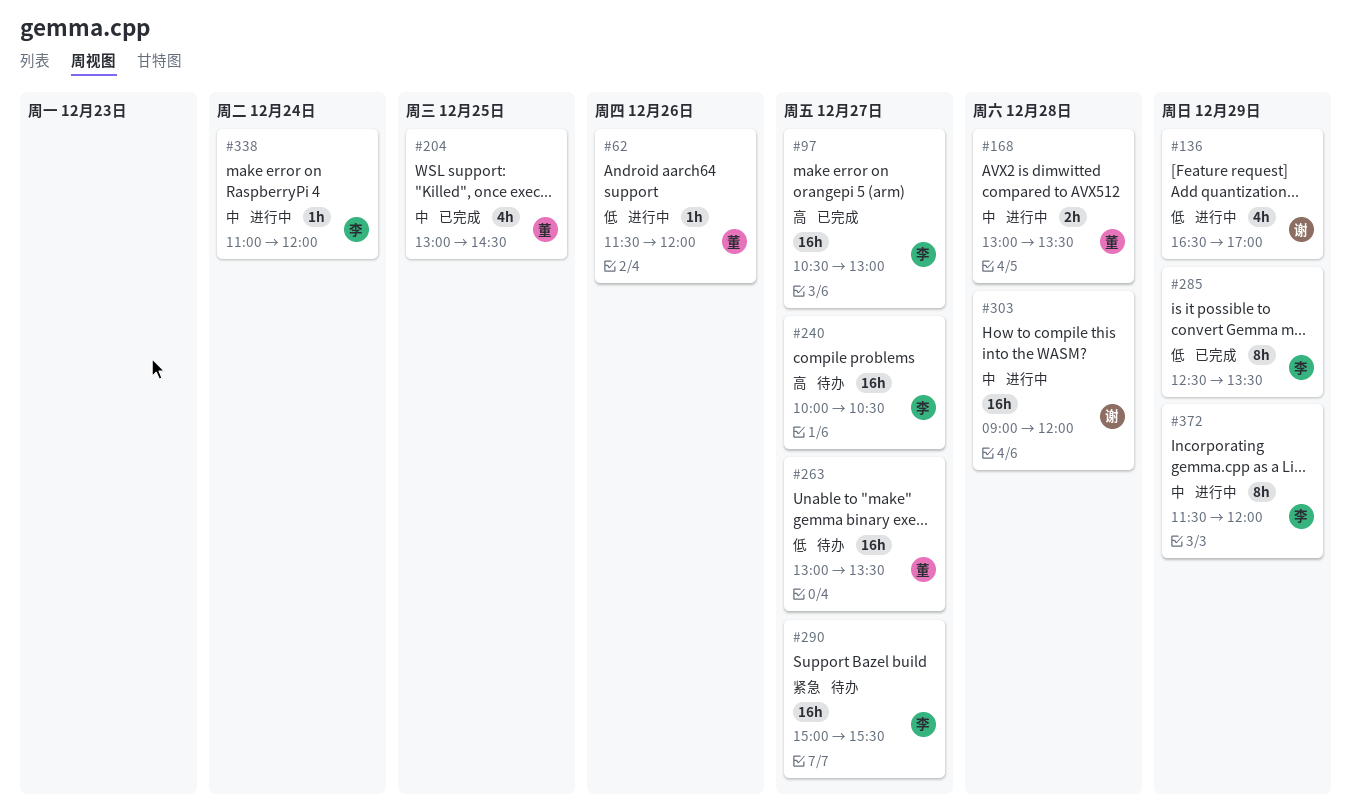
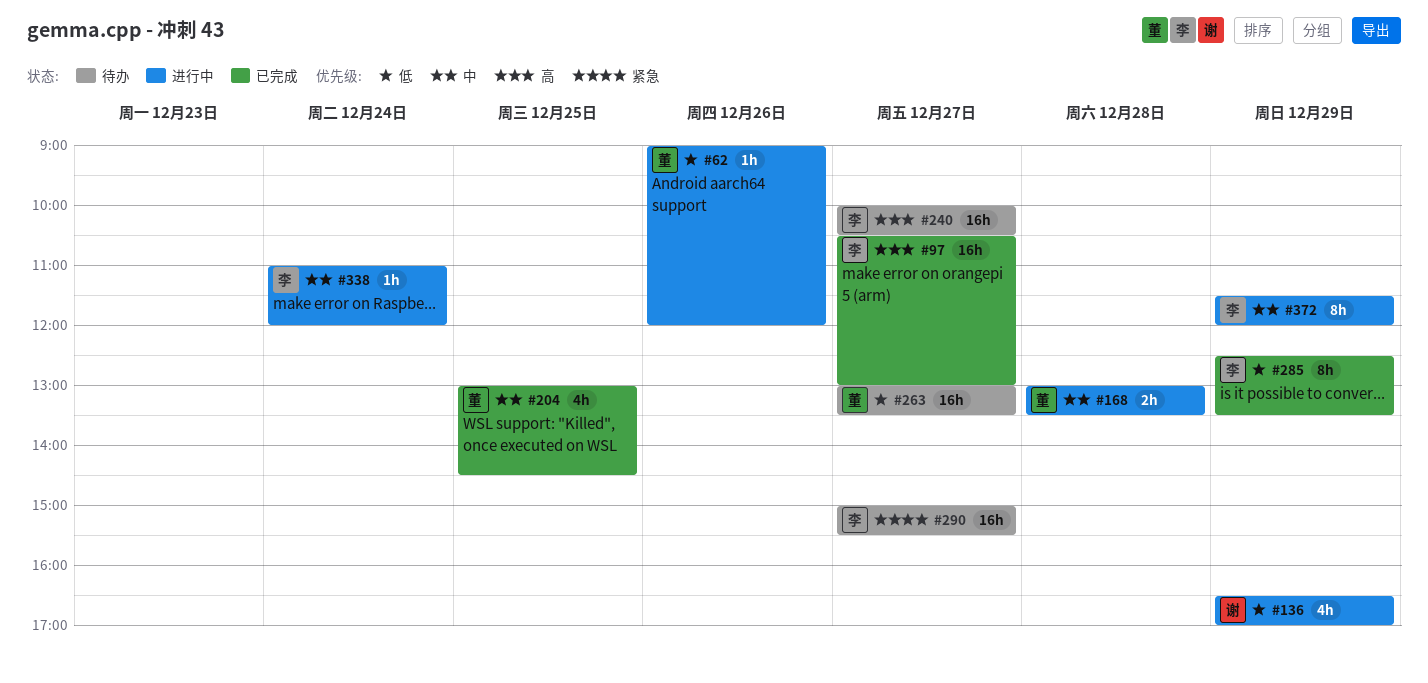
#62, begins: 11:30 -> 09:00
#303: present -> none

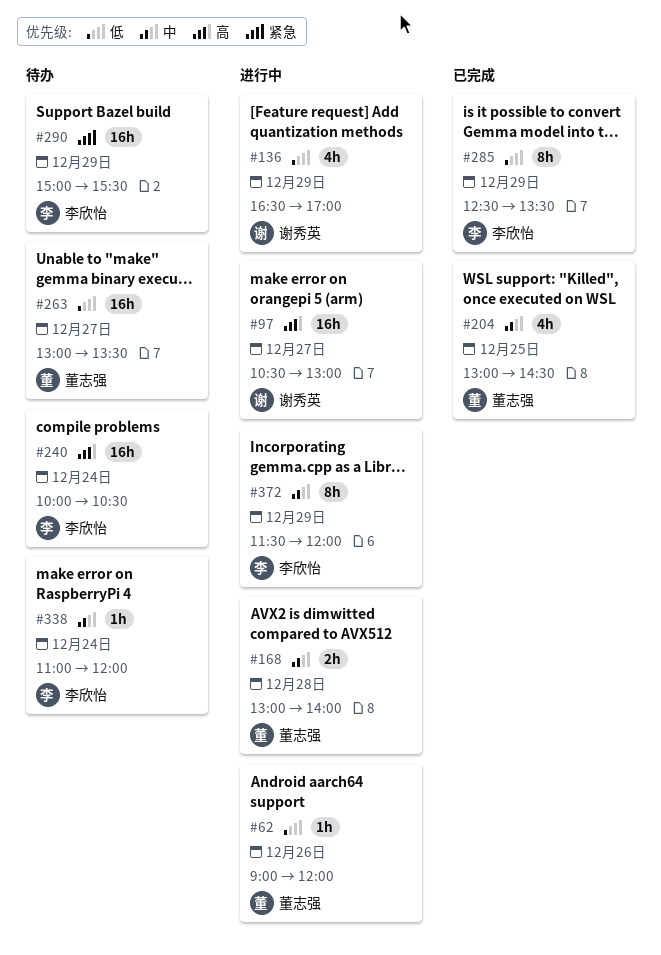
#97, status: 已完成 -> 进行中
#97, owner: 李欣怡 -> 谢秀英
#168, ends: 13:30 -> 14:00
#240, day: Dec 27 -> Dec 24
#290, day: Dec 27 -> Dec 29
#338, status: 进行中 -> 待办

